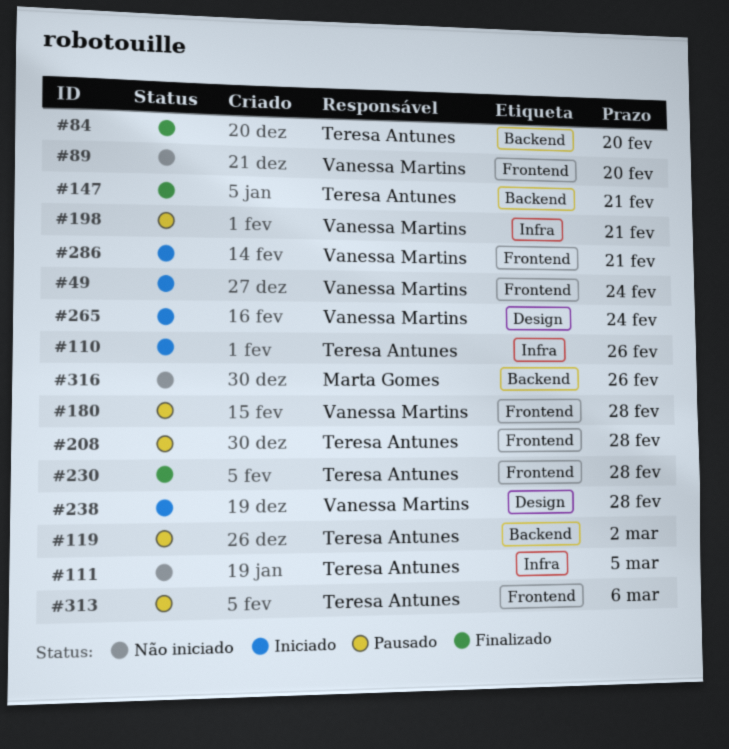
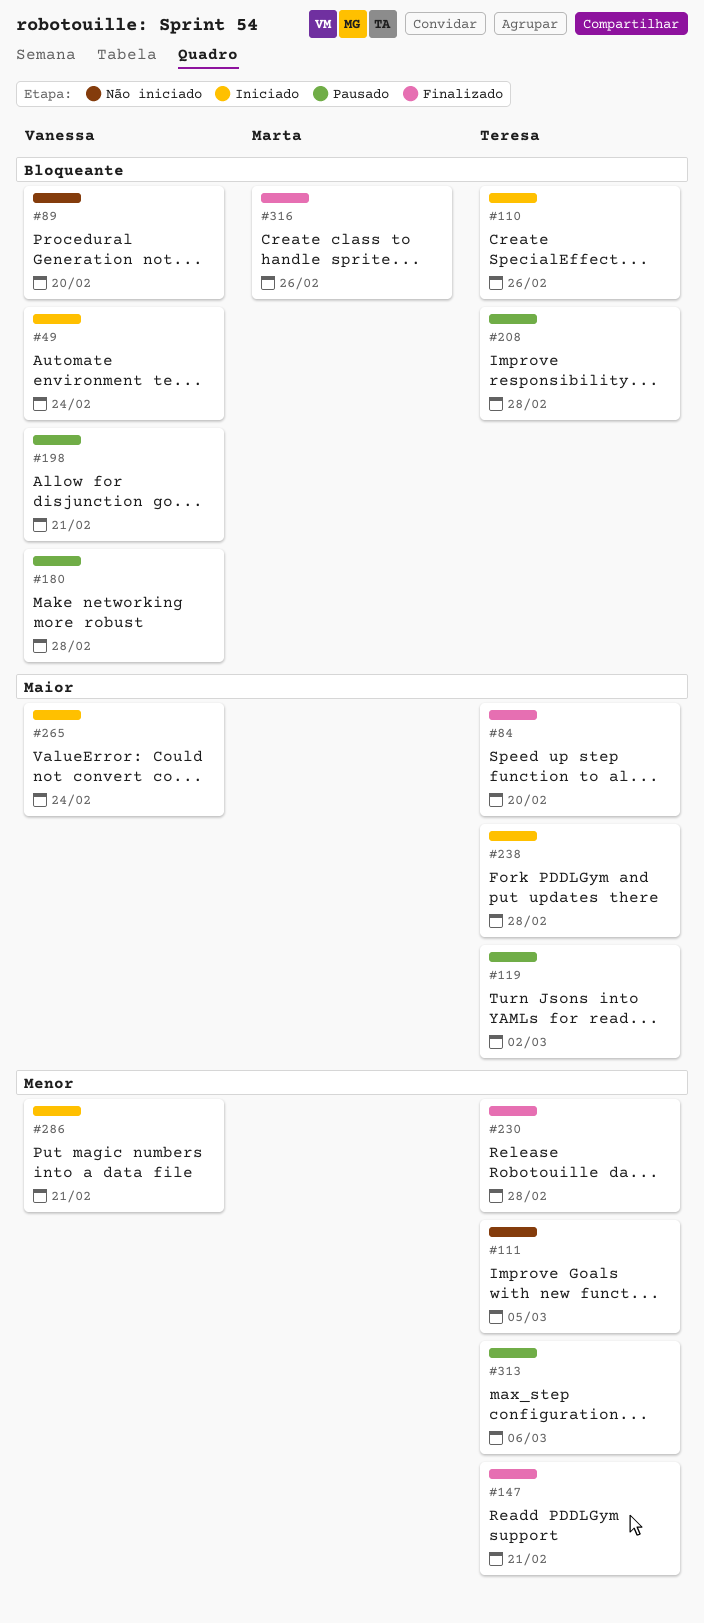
#238, owner: Vanessa Martins -> Teresa Antunes
#316, status: Não iniciado -> Finalizado

